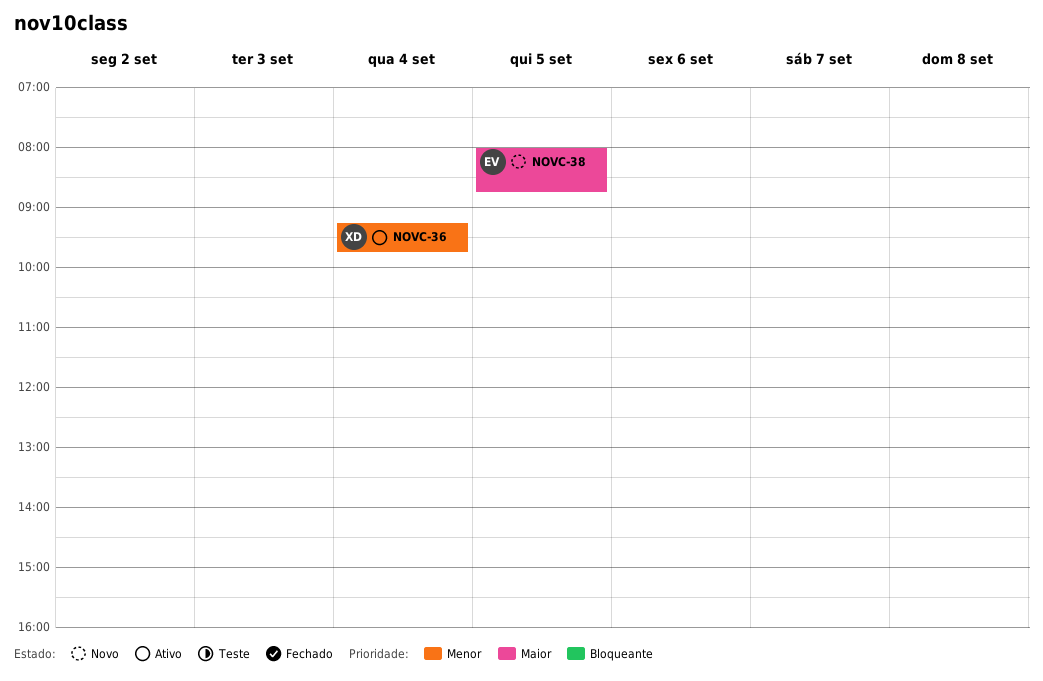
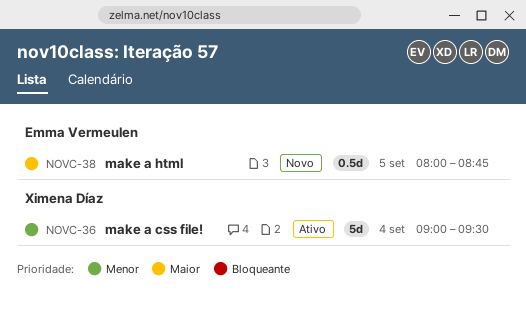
NOVC-36, begins: 09:15 -> 09:00
NOVC-36, ends: 09:45 -> 09:30

